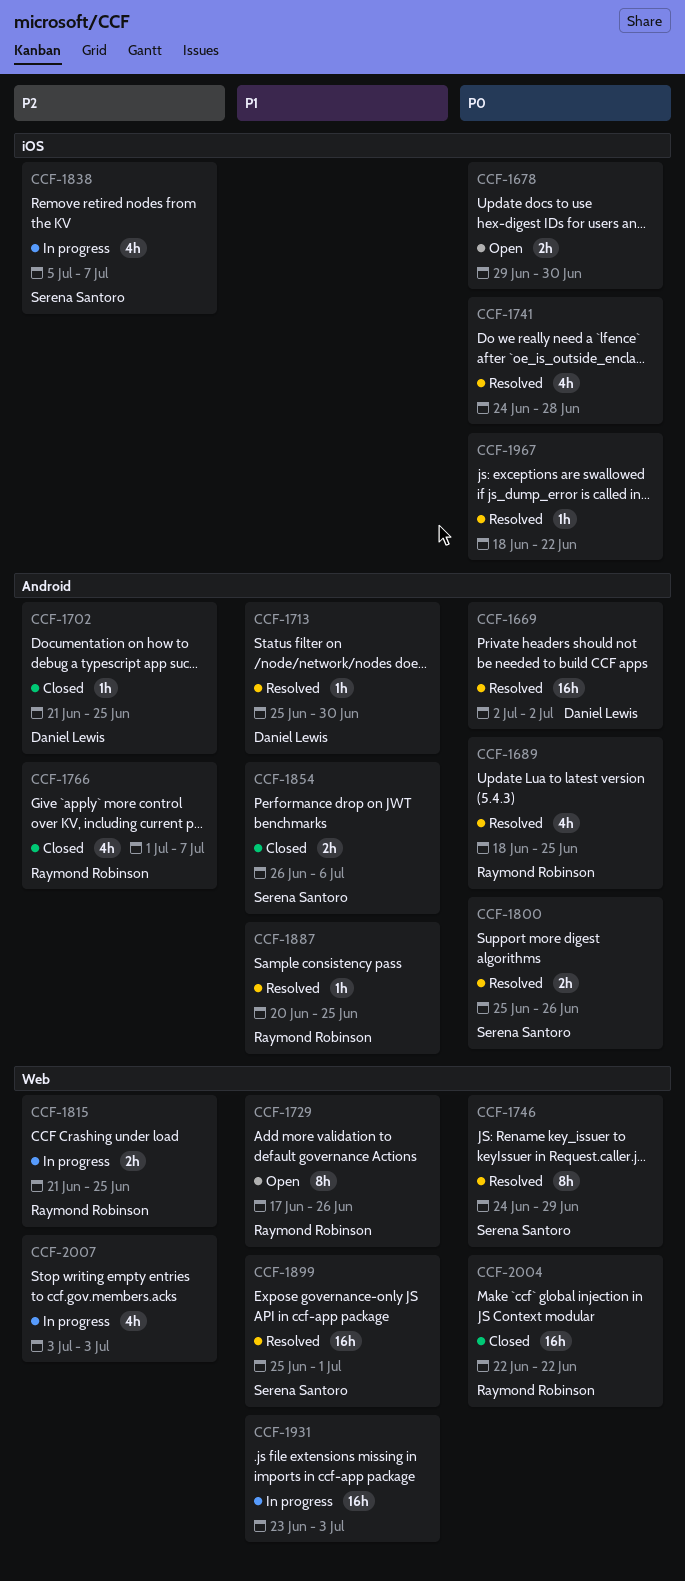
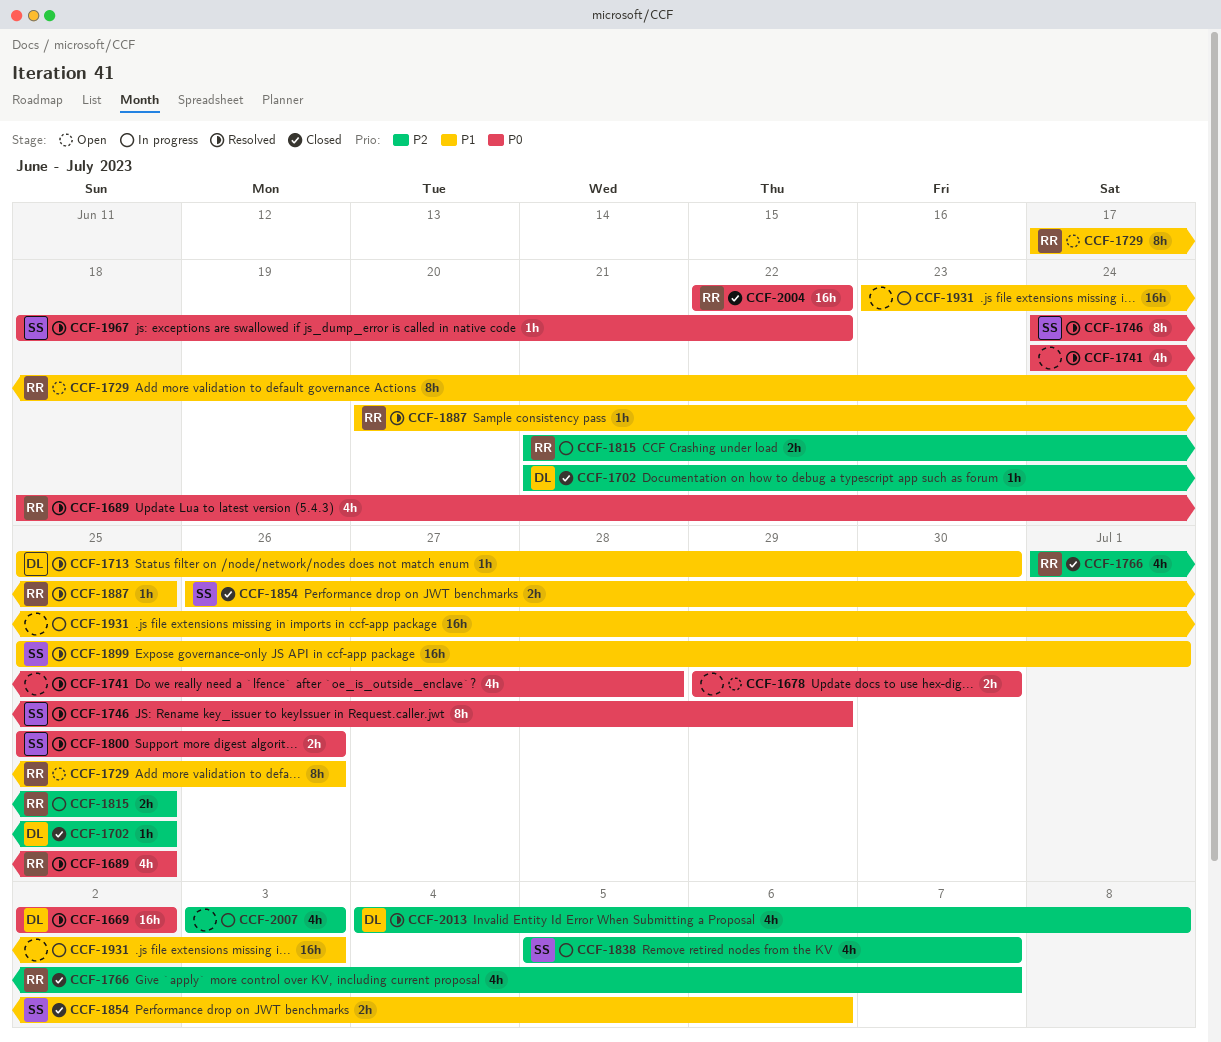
CCF-1967, owner: none -> Serena Santoro
CCF-2013: none -> present

